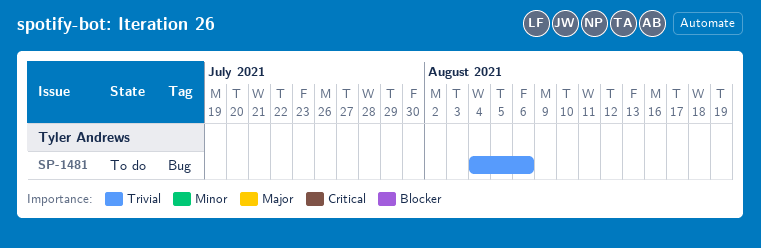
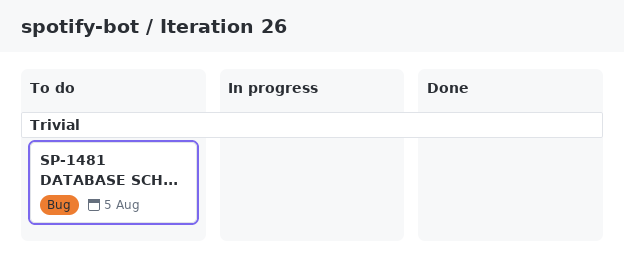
SP-1481, due: Aug 6 -> Aug 5

